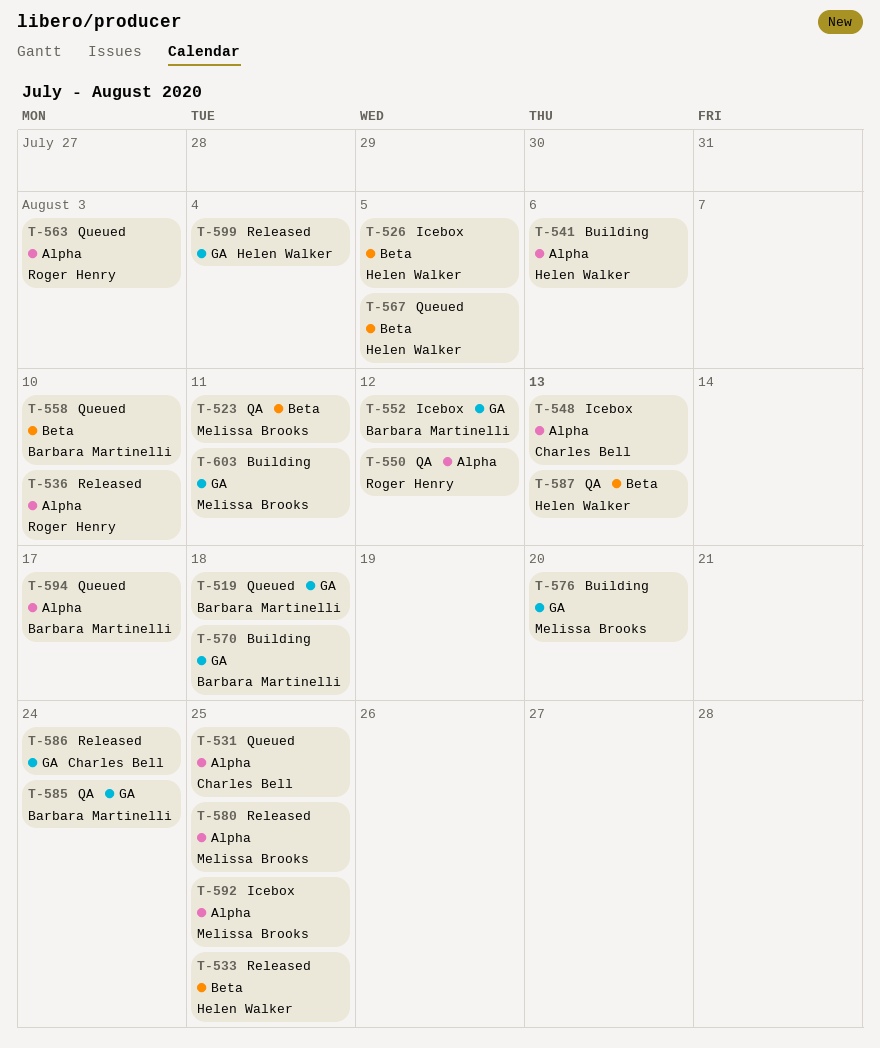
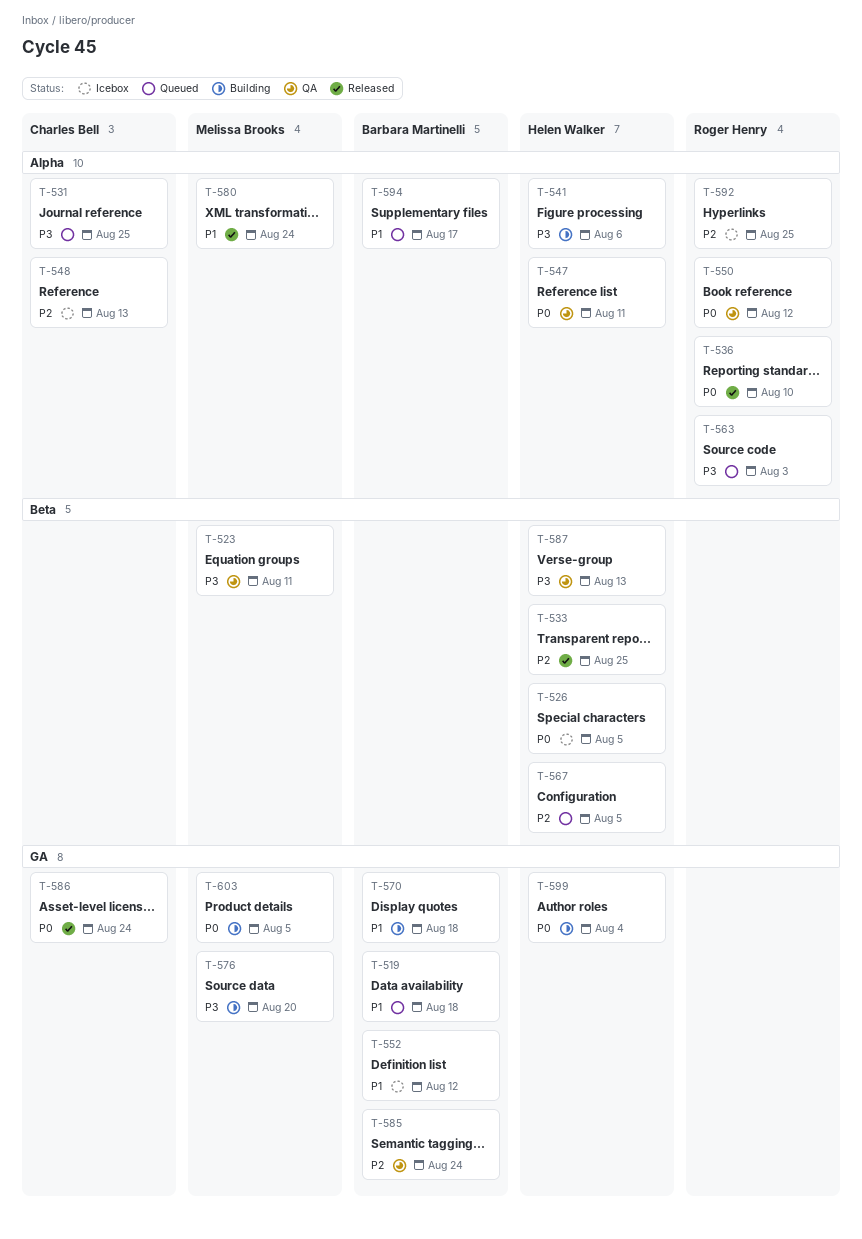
T-547: none -> present
T-558: present -> none
T-580, due: Aug 25 -> Aug 24
T-592, owner: Melissa Brooks -> Roger Henry
T-599, status: Released -> Building
T-603, due: Aug 11 -> Aug 5

